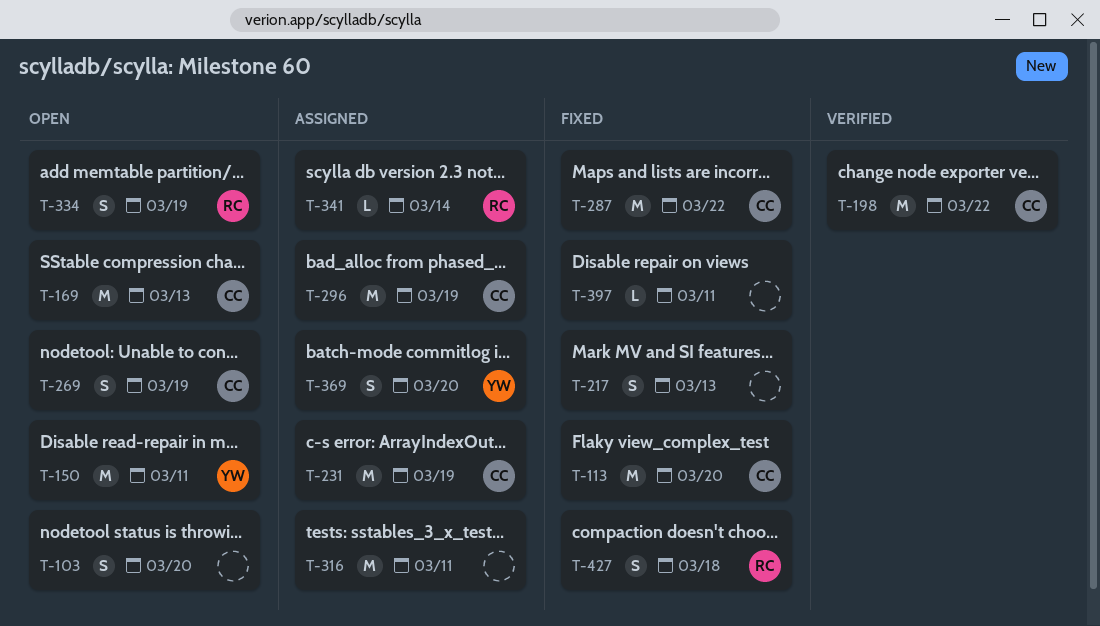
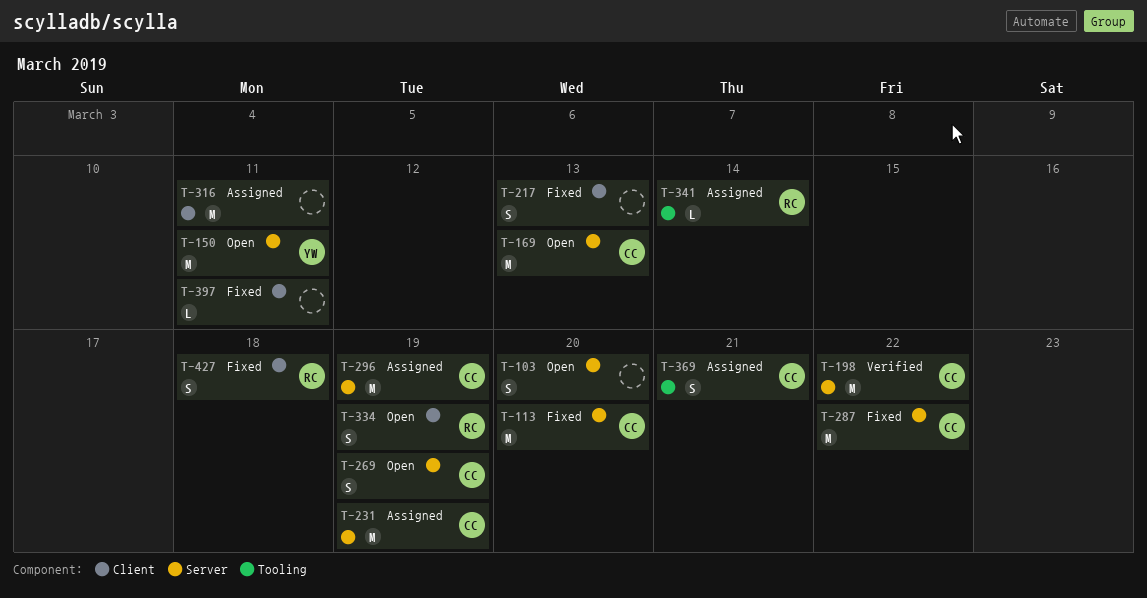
T-369, owner: YW -> CC
T-369, due: Mar 20 -> Mar 21

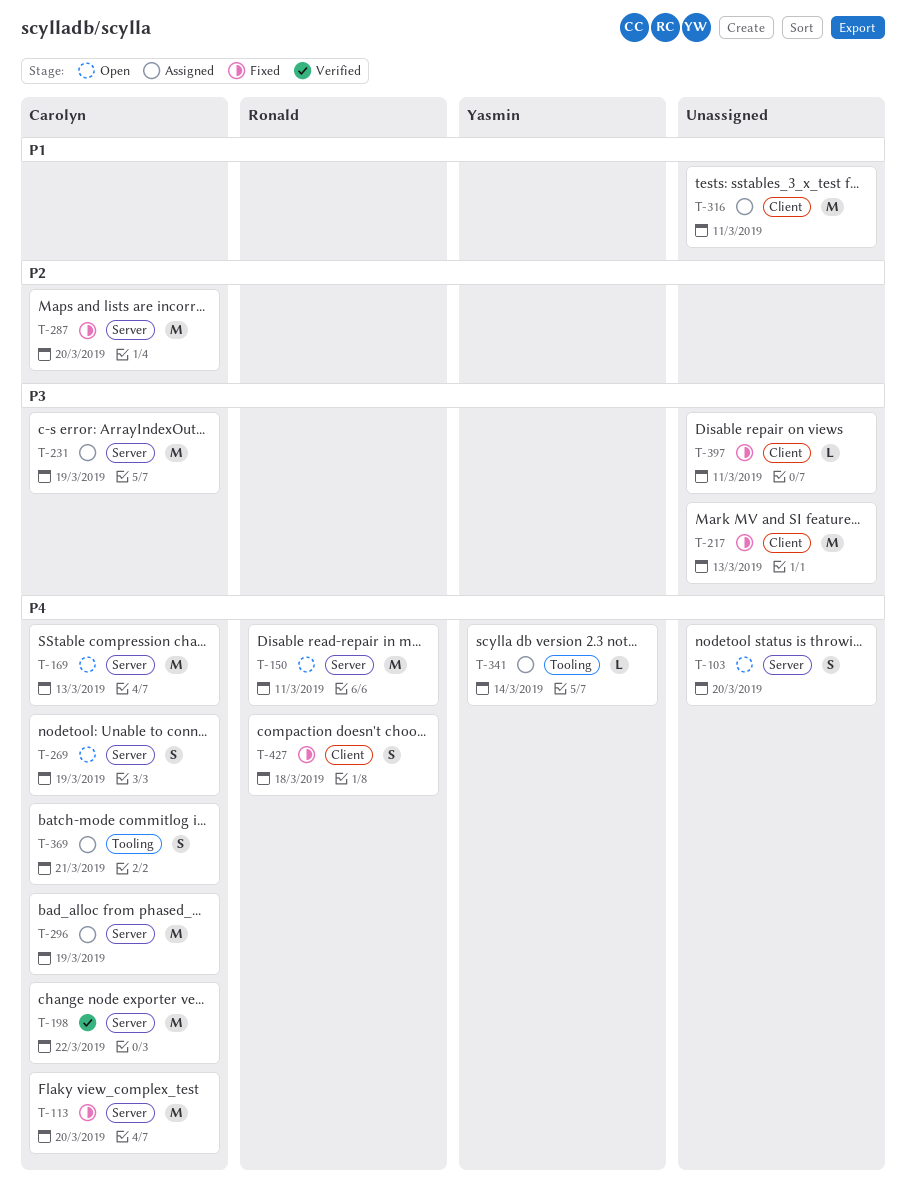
T-150, owner: Yasmin -> Ronald
T-217, estimate: S -> M
T-287, due: Mar 22 -> Mar 20
T-334: present -> none
T-341, owner: Ronald -> Yasmin

